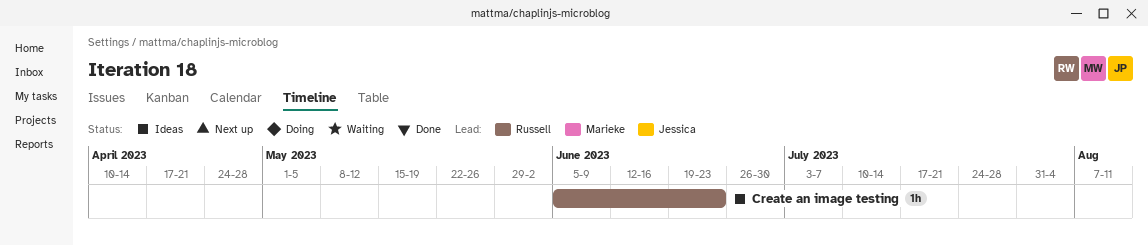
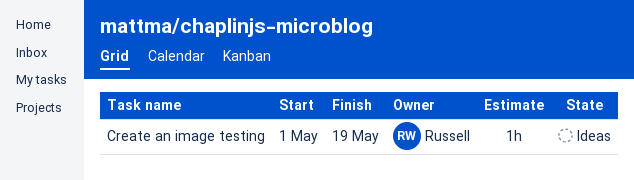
Create an image testing, start: Jun 5 -> May 1
Create an image testing, due: Jun 23 -> May 19

